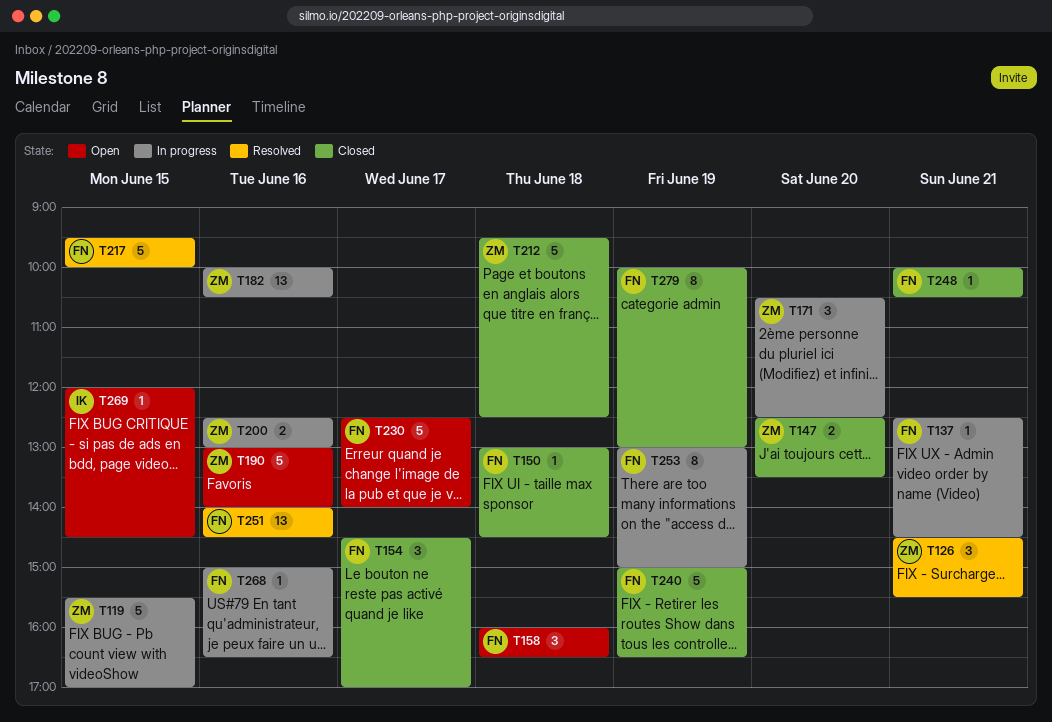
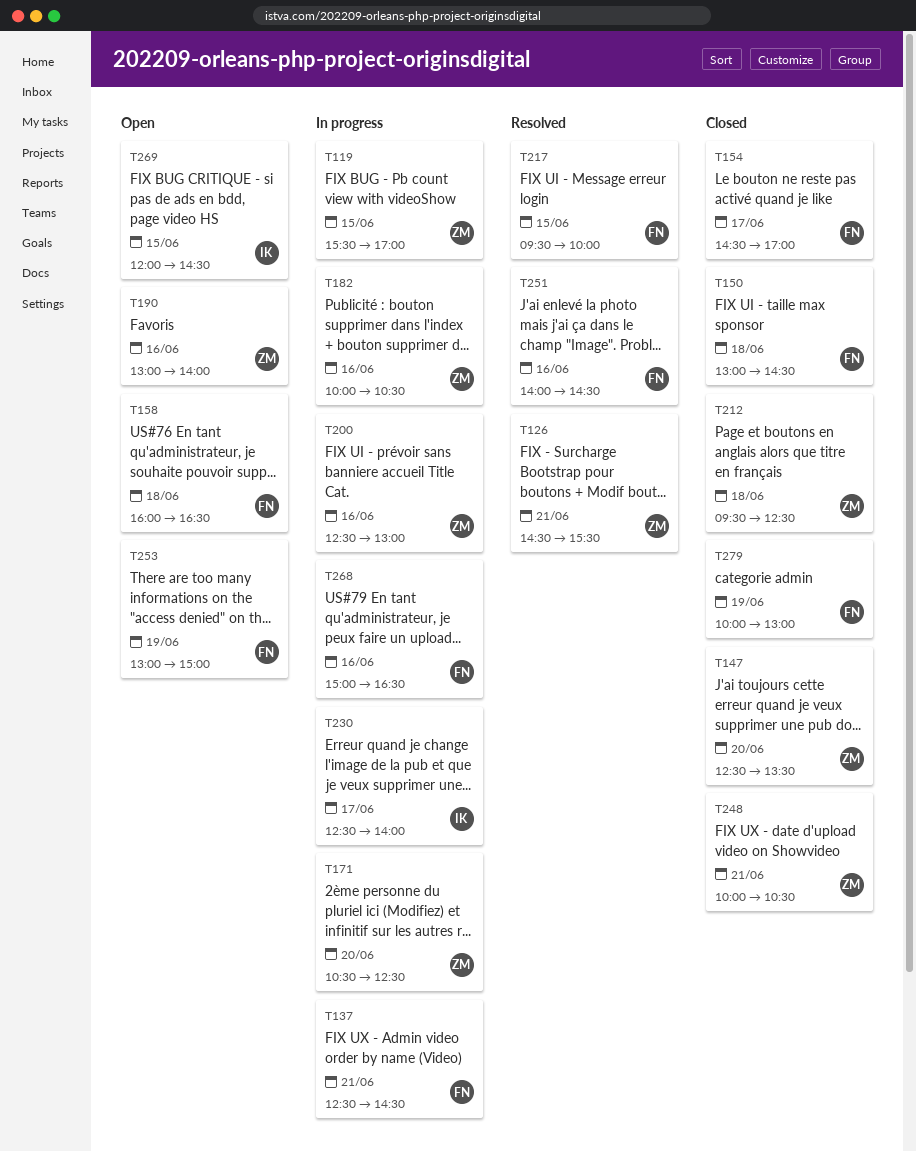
T230, status: Open -> In progress
T230, owner: FN -> IK
T240: present -> none
T248, owner: FN -> ZM
T253, status: In progress -> Open

